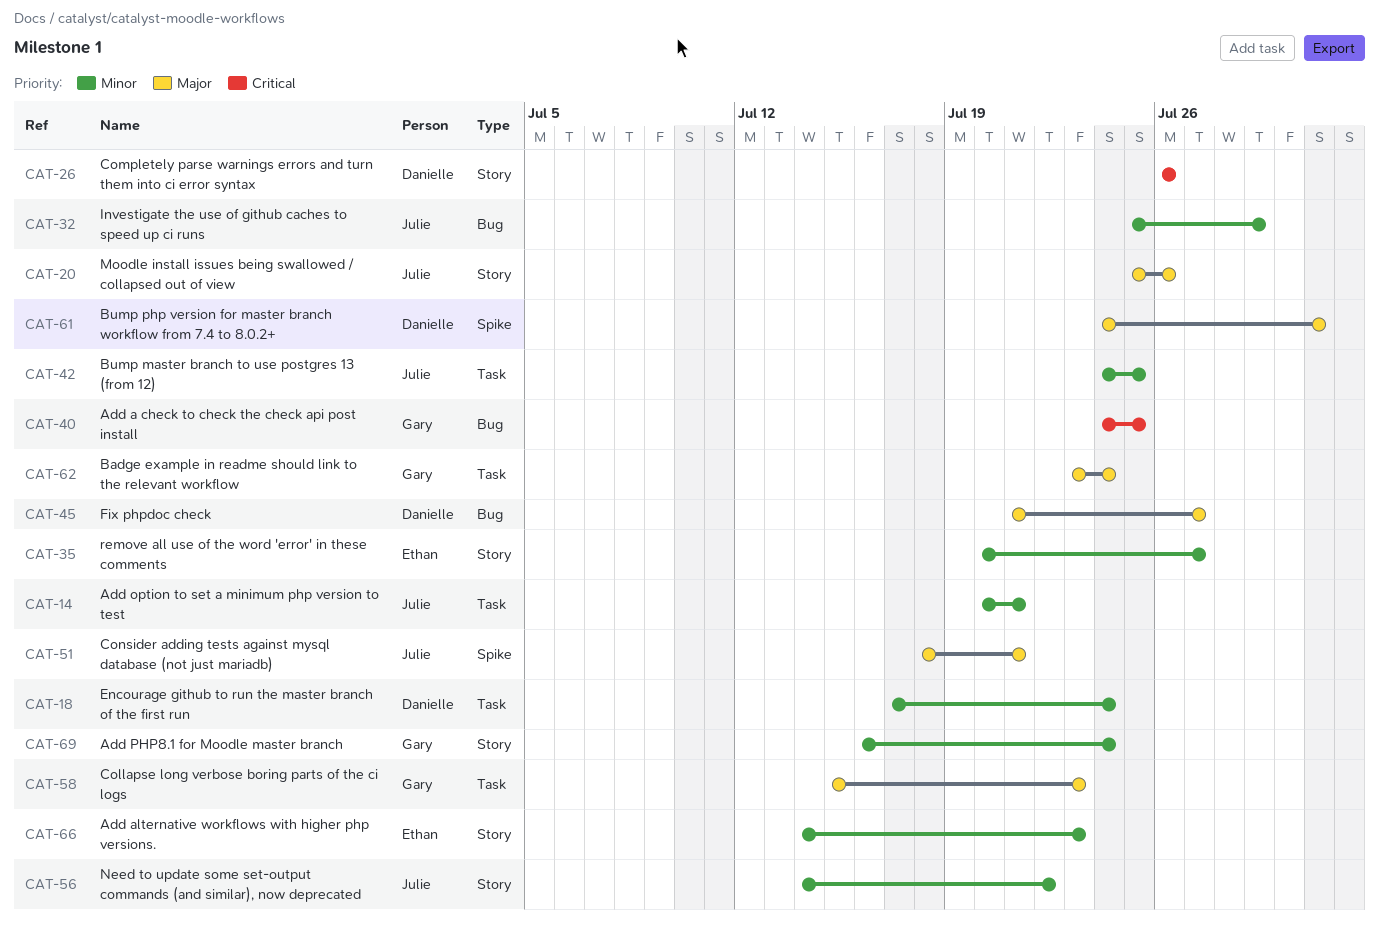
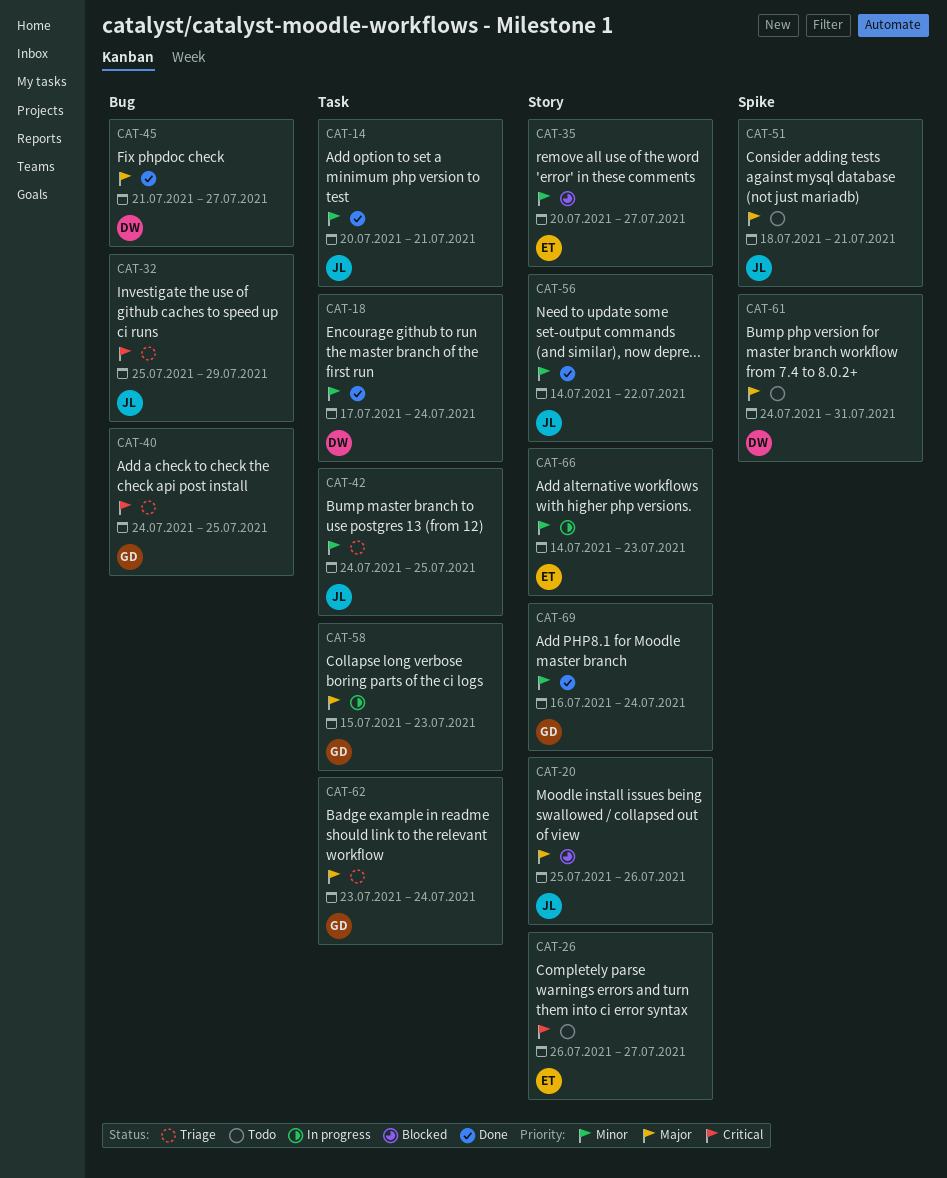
CAT-26, owner: Danielle -> Ethan
CAT-26, due: Jul 26 -> Jul 27
CAT-32, priority: Minor -> Critical

